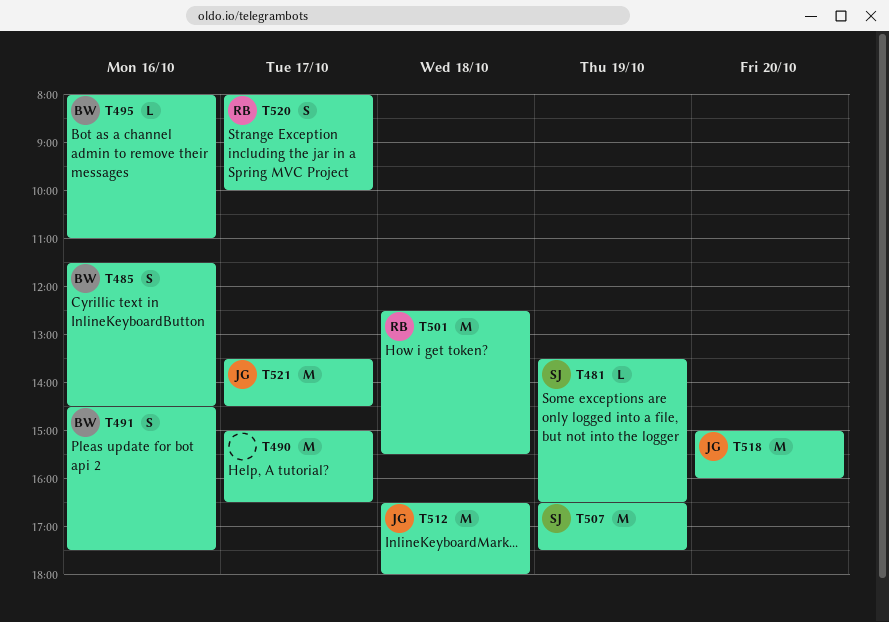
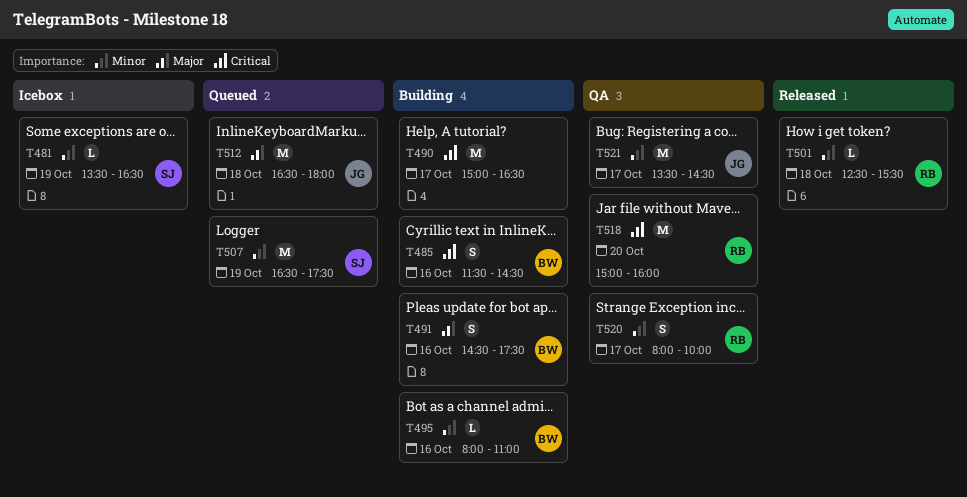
T501, estimate: M -> L
T518, owner: JG -> RB

